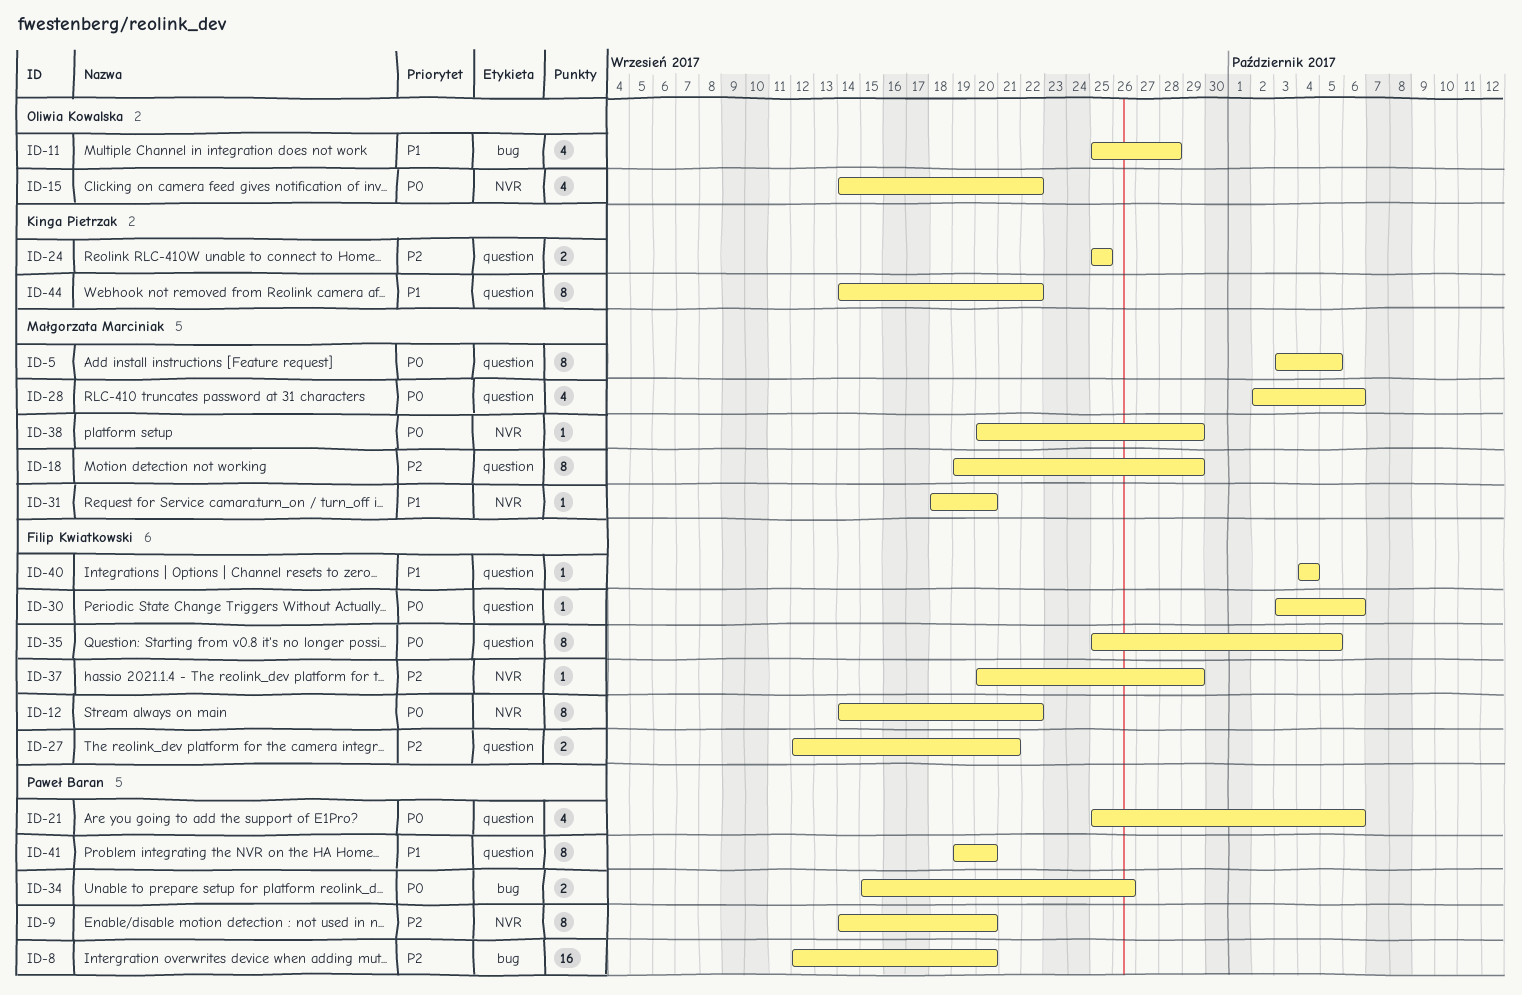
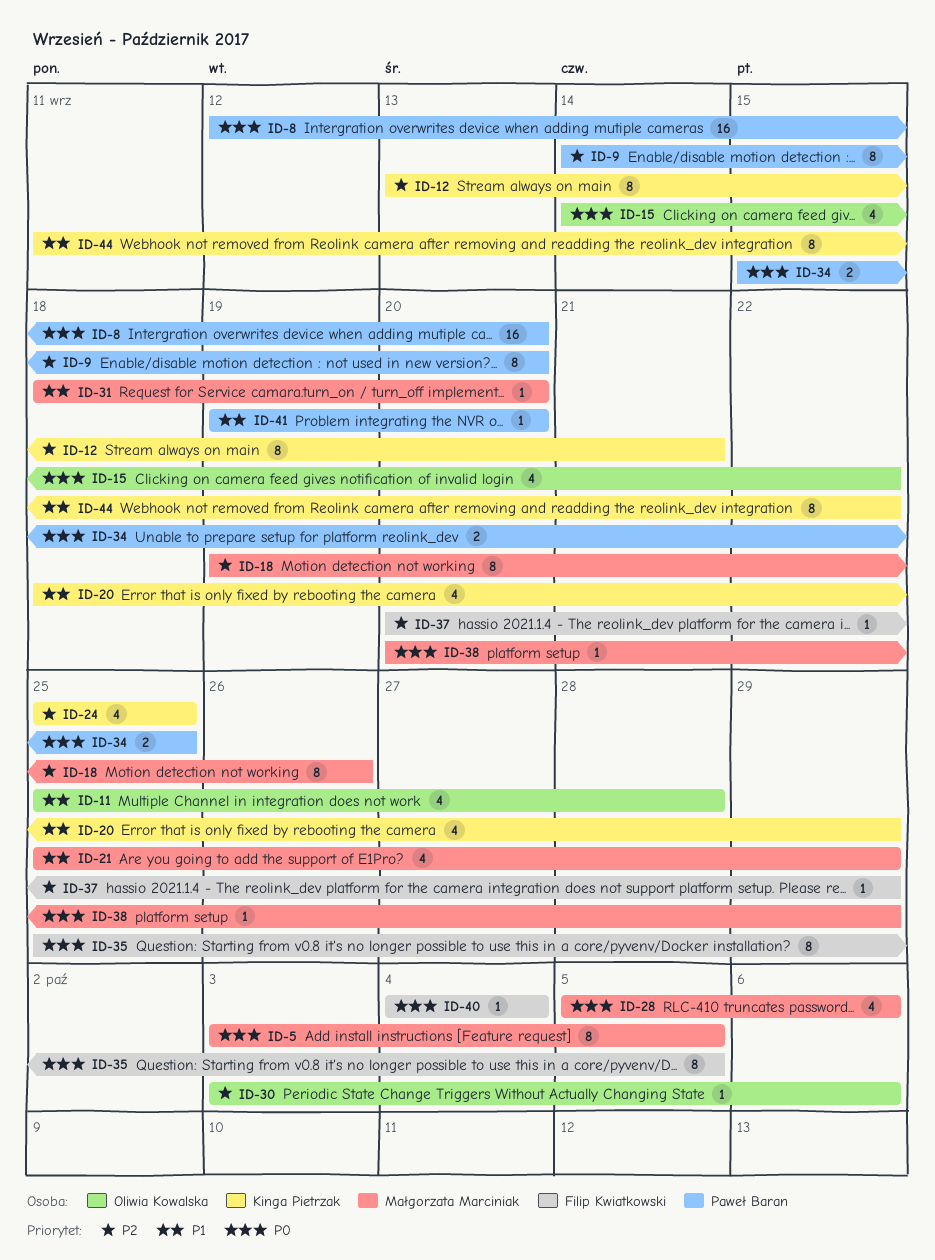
ID-8, priority: P2 -> P0
ID-12, owner: Filip Kwiatkowski -> Kinga Pietrzak
ID-12, priority: P0 -> P2
ID-12, start: Sep 14 -> Sep 13
ID-12, due: Sep 22 -> Sep 21
ID-18, due: Sep 29 -> Sep 26
ID-20: none -> present
ID-21, owner: Paweł Baran -> Małgorzata Marciniak
ID-21, priority: P0 -> P1
ID-21, due: Oct 6 -> Sep 29
ID-24, estimate: 2 -> 4
ID-27: present -> none
ID-28, start: Oct 2 -> Oct 5
ID-30, owner: Filip Kwiatkowski -> Oliwia Kowalska
ID-30, priority: P0 -> P2
ID-34, due: Sep 26 -> Sep 25
ID-40, priority: P1 -> P0
ID-41, estimate: 8 -> 1
ID-44, start: Sep 14 -> Sep 11

